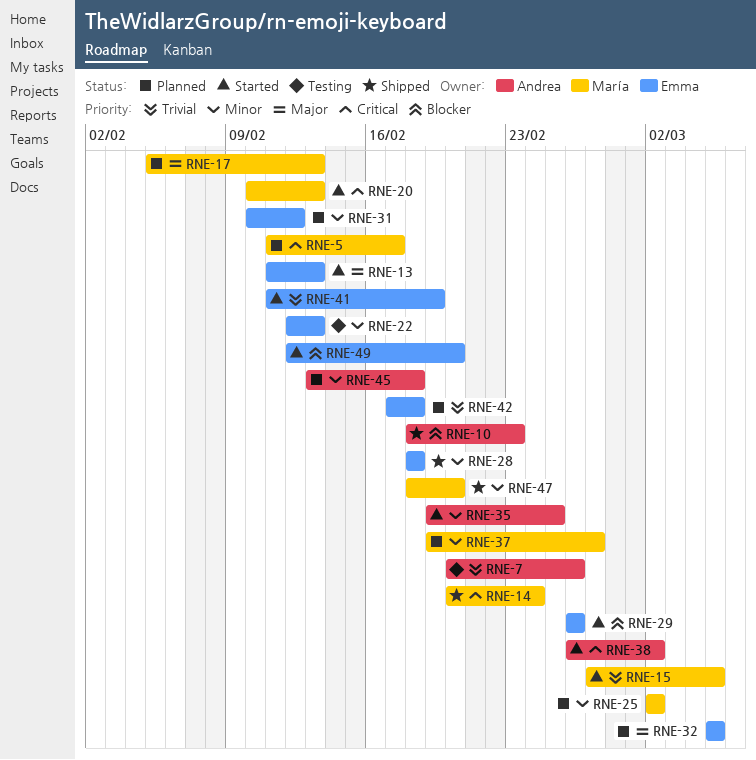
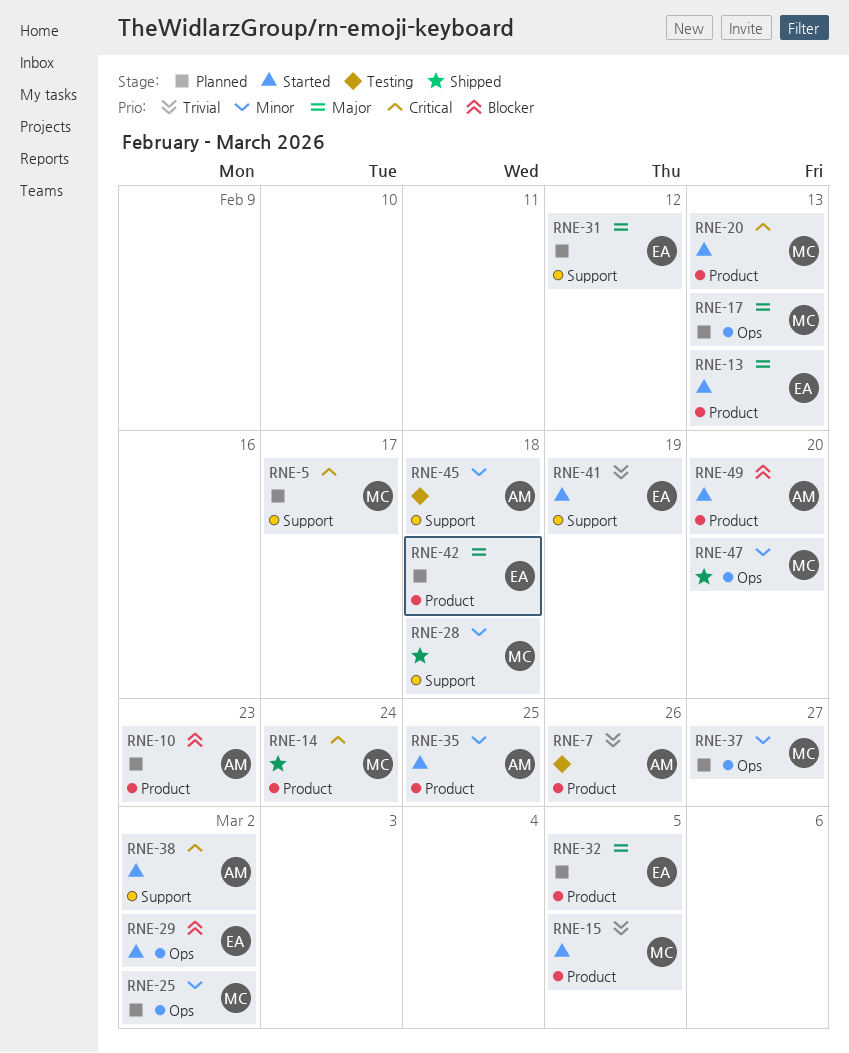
RNE-10, status: Shipped -> Planned
RNE-22: present -> none
RNE-28, owner: Emma -> María
RNE-29, due: Feb 26 -> Mar 2
RNE-31, priority: Minor -> Major
RNE-42, priority: Trivial -> Major
RNE-45, status: Planned -> Testing
RNE-49, owner: Emma -> Andrea

